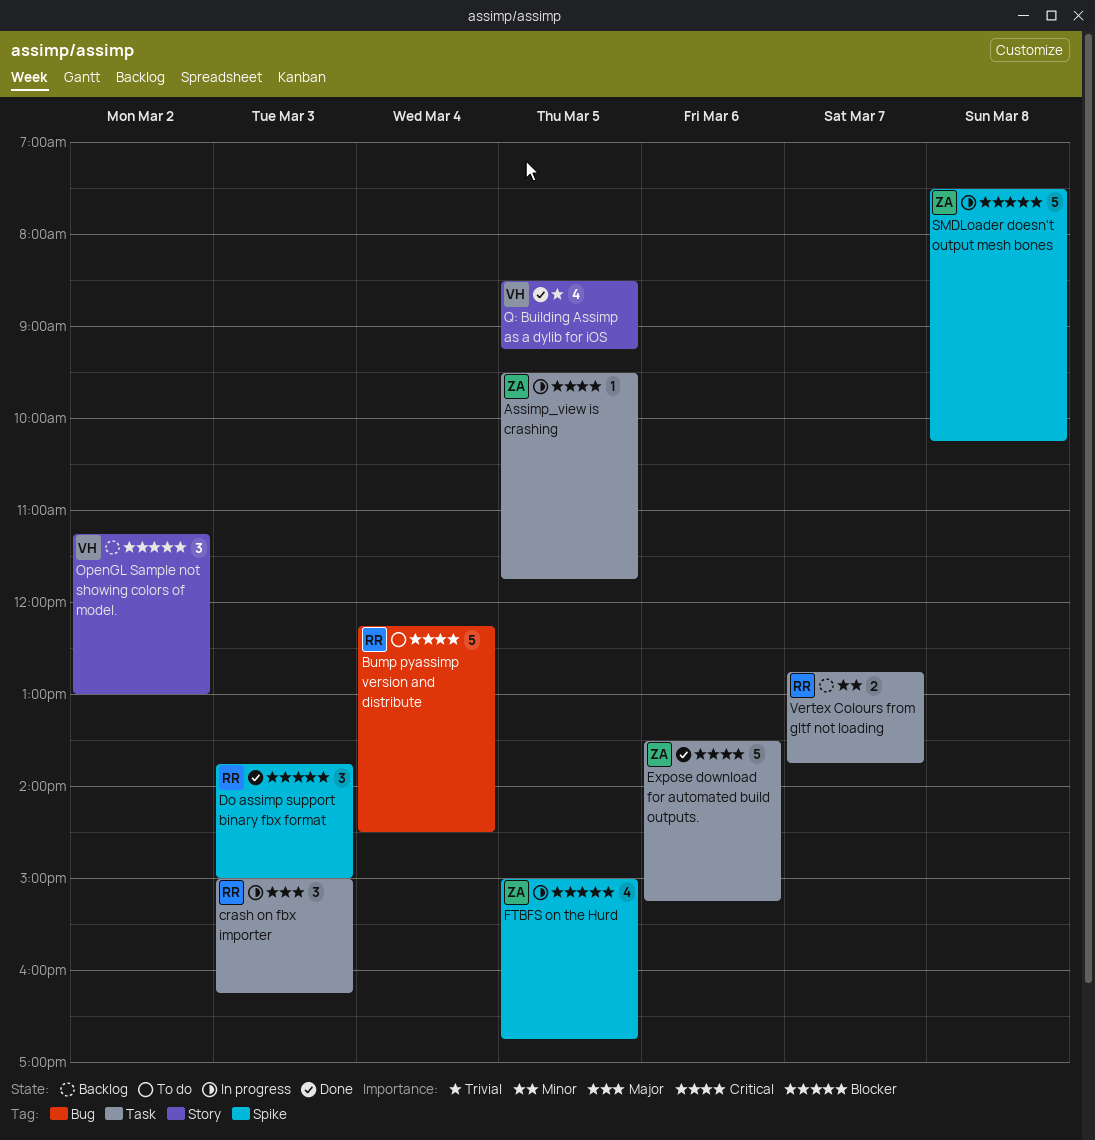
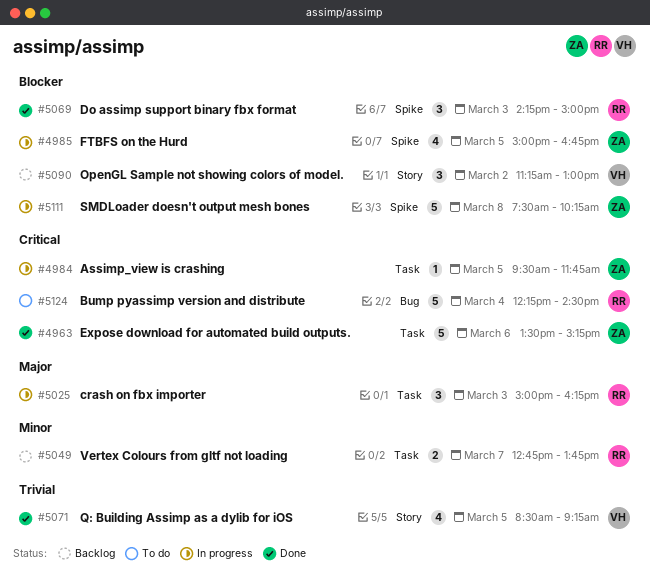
Do assimp support binary fbx format, begins: 13:45 -> 14:15

